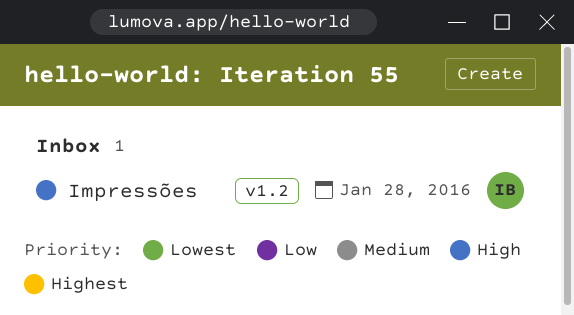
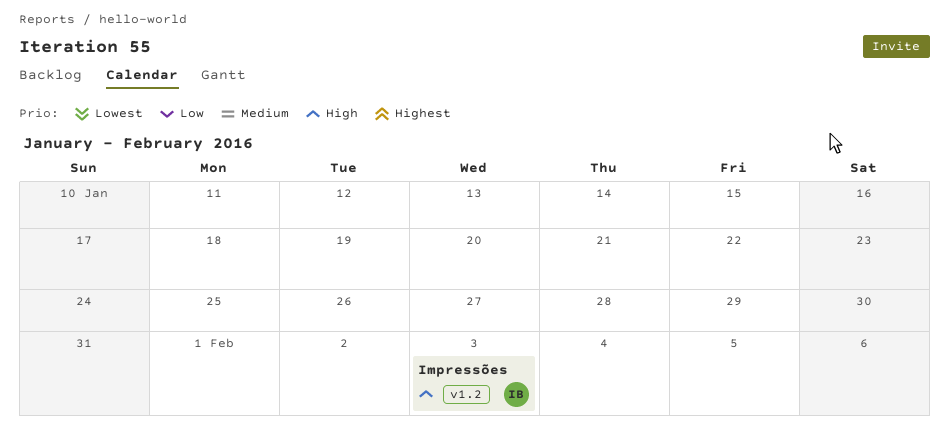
Impressões, due: Jan 28 -> Feb 3

